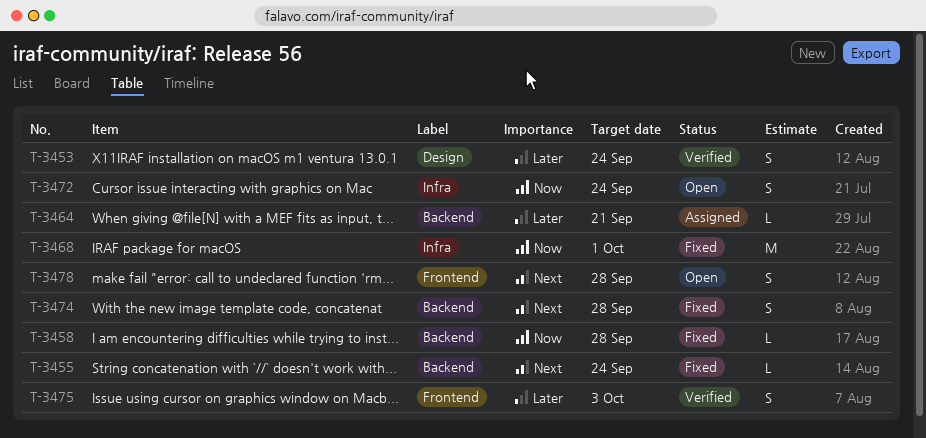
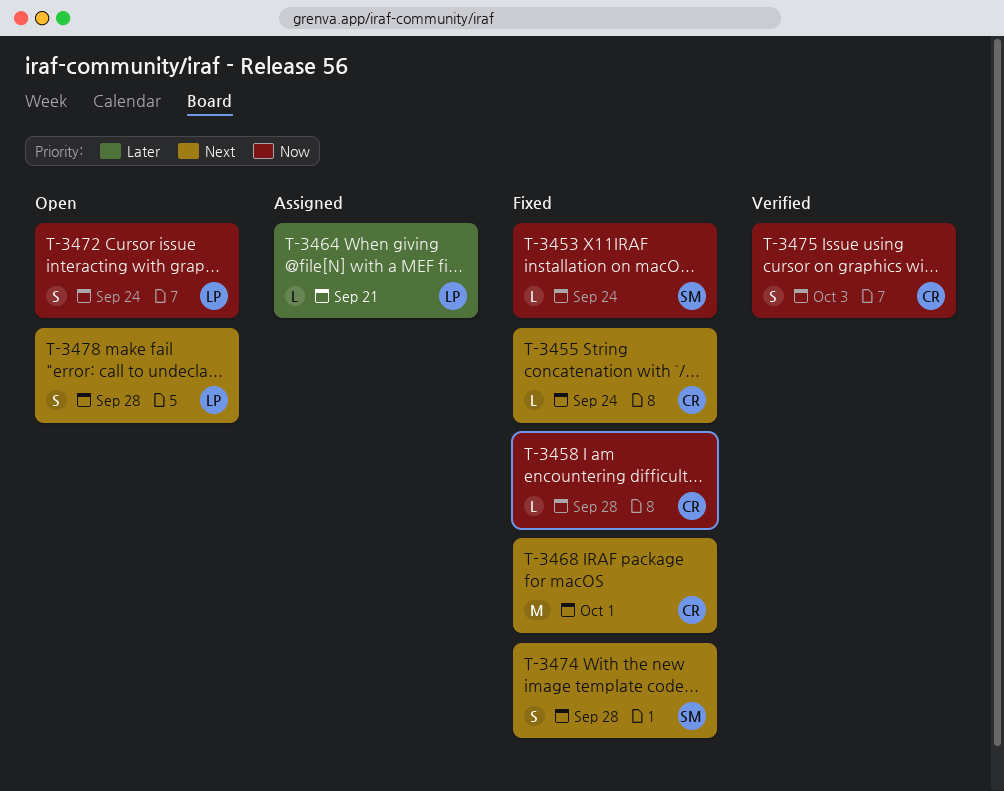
T-3453, status: Verified -> Fixed
T-3453, priority: Later -> Now
T-3453, estimate: S -> L
T-3468, priority: Now -> Next
T-3475, priority: Later -> Now

